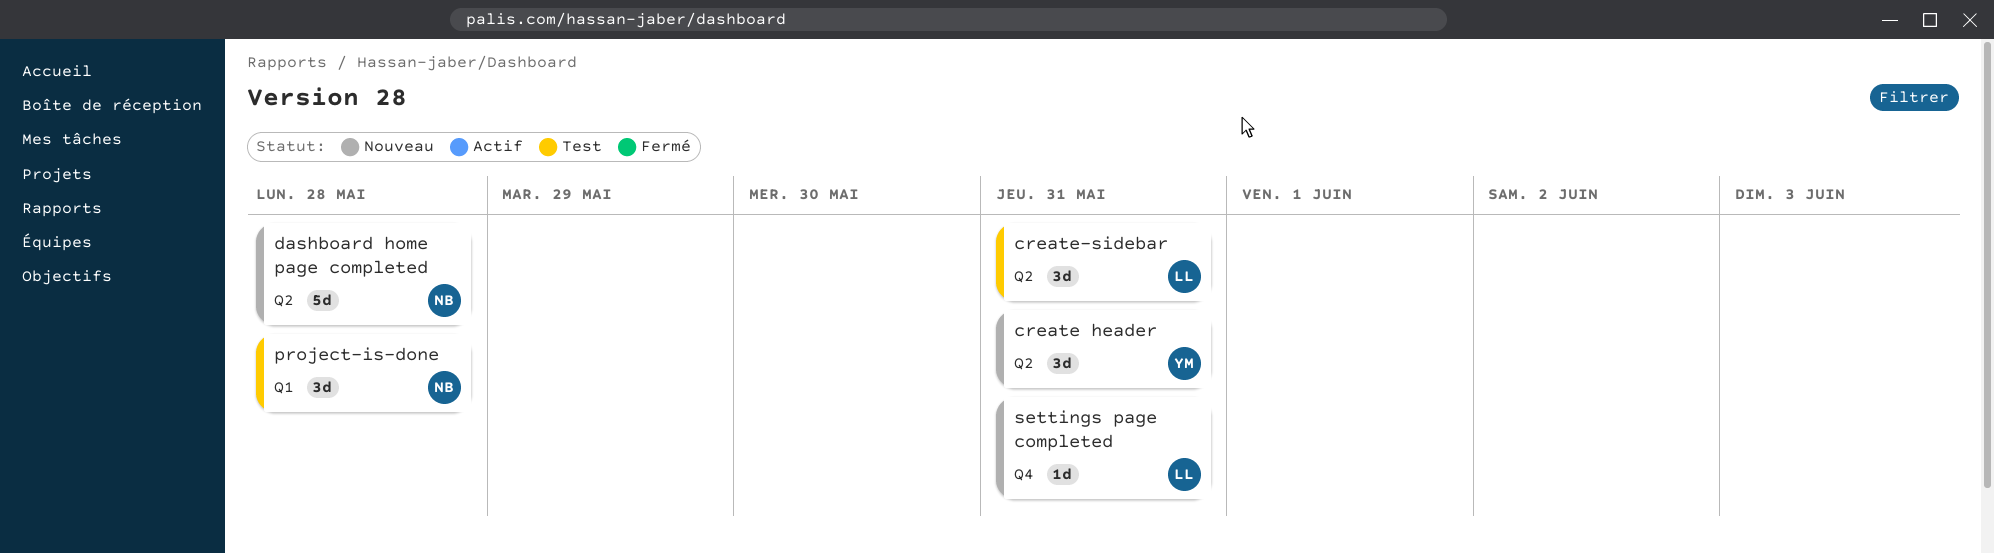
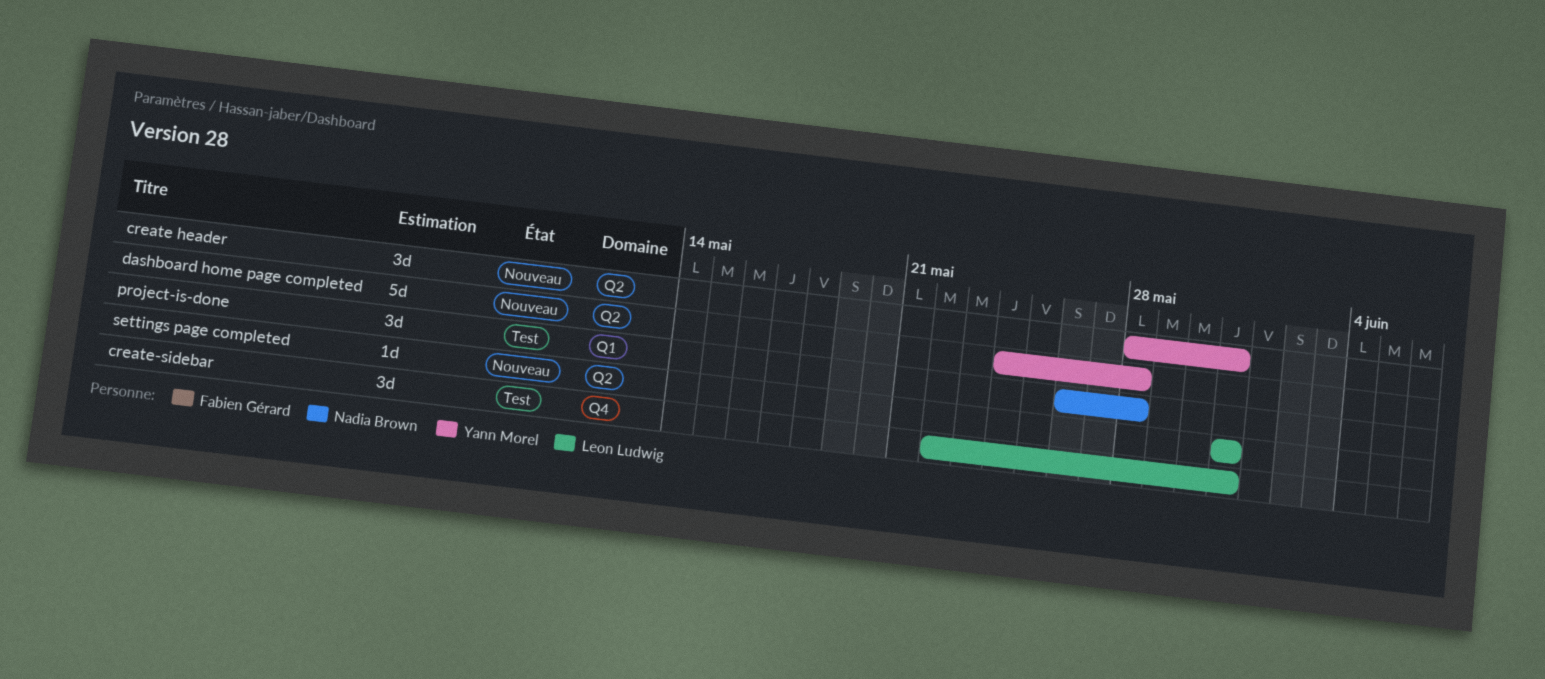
create-sidebar, label: Q2 -> Q4
dashboard home page completed, owner: Nadia Brown -> Yann Morel
settings page completed, label: Q4 -> Q2

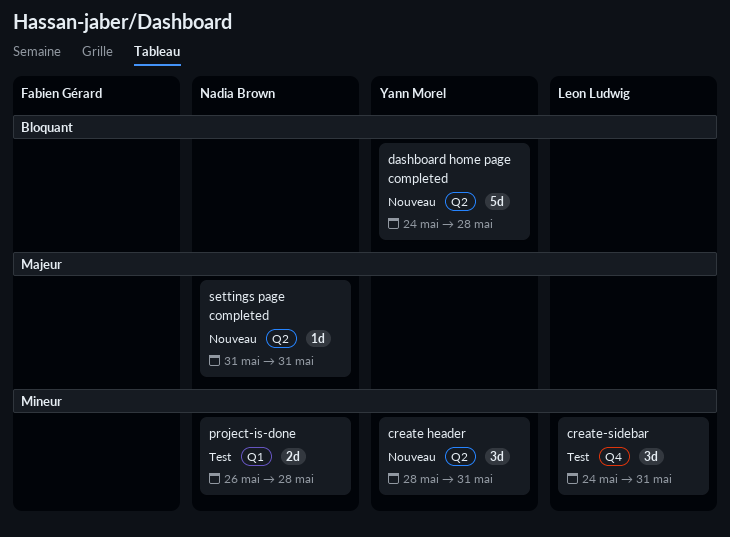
create-sidebar, start: May 22 -> May 24
project-is-done, estimate: 3d -> 2d
settings page completed, owner: Leon Ludwig -> Nadia Brown

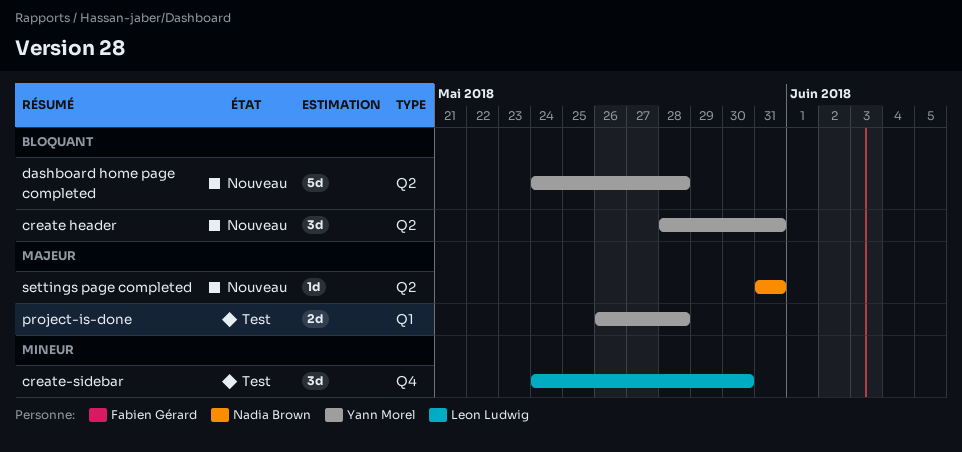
create header, priority: Mineur -> Bloquant
create-sidebar, due: May 31 -> May 30
project-is-done, owner: Nadia Brown -> Yann Morel
project-is-done, priority: Mineur -> Majeur

